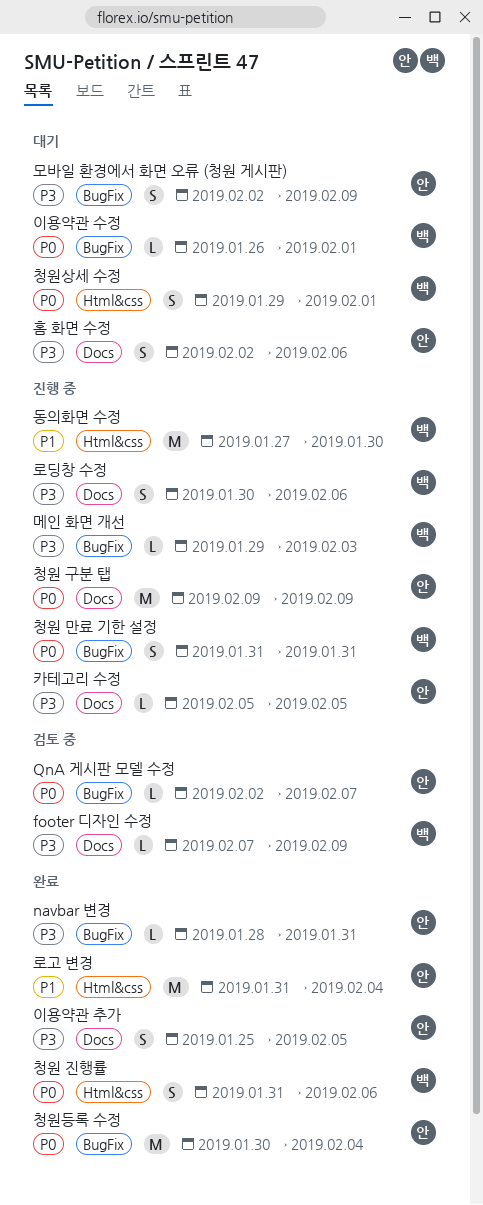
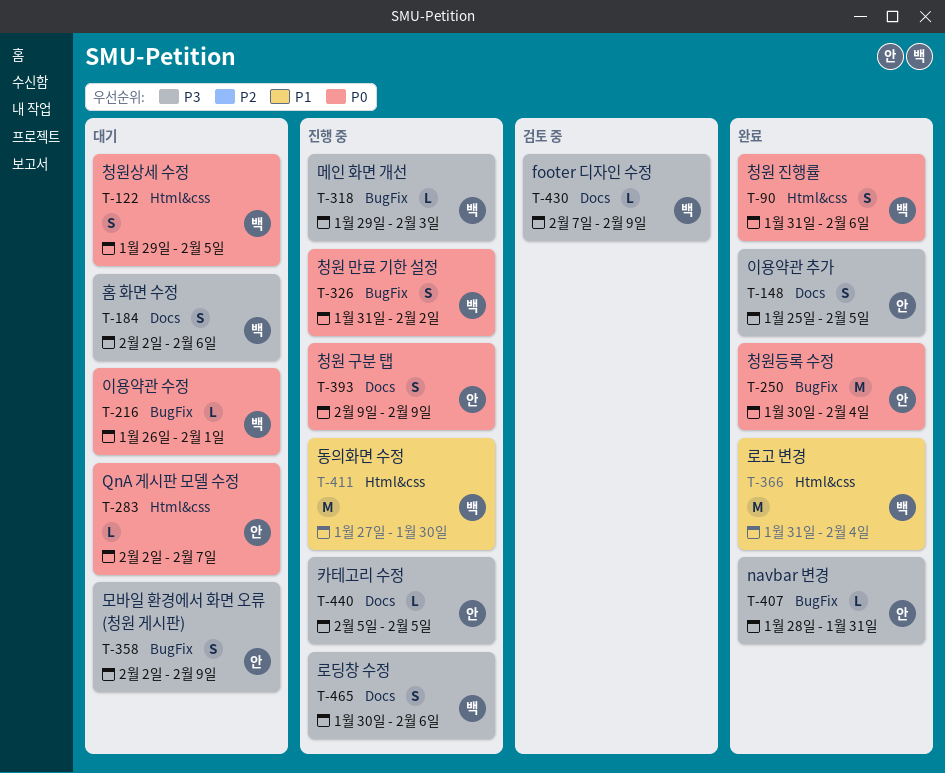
QnA 게시판 모델 수정, status: 검토 중 -> 대기
QnA 게시판 모델 수정, label: BugFix -> Html&css
로고 변경, owner: 안 -> 백
청원 구분 탭, estimate: M -> S
청원 만료 기한 설정, due: Jan 31 -> Feb 2
청원상세 수정, due: Feb 1 -> Feb 5
홈 화면 수정, owner: 안 -> 백

